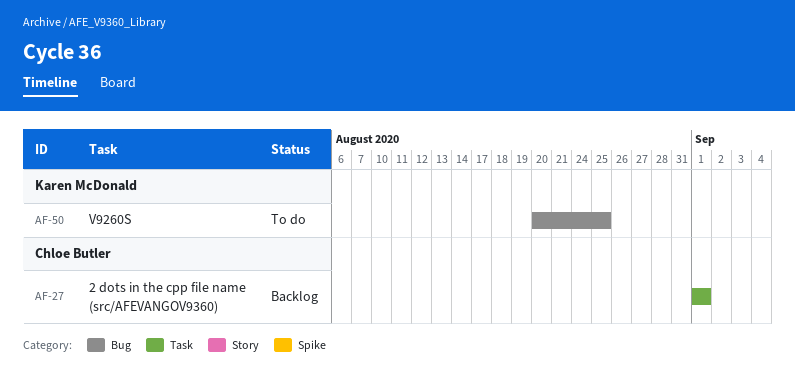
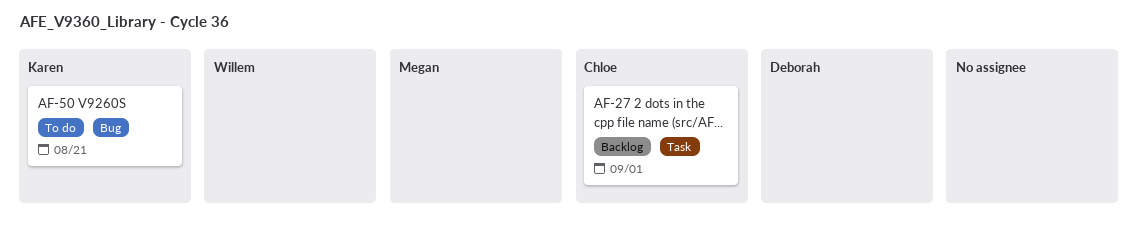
AF-50, due: Aug 25 -> Aug 21

